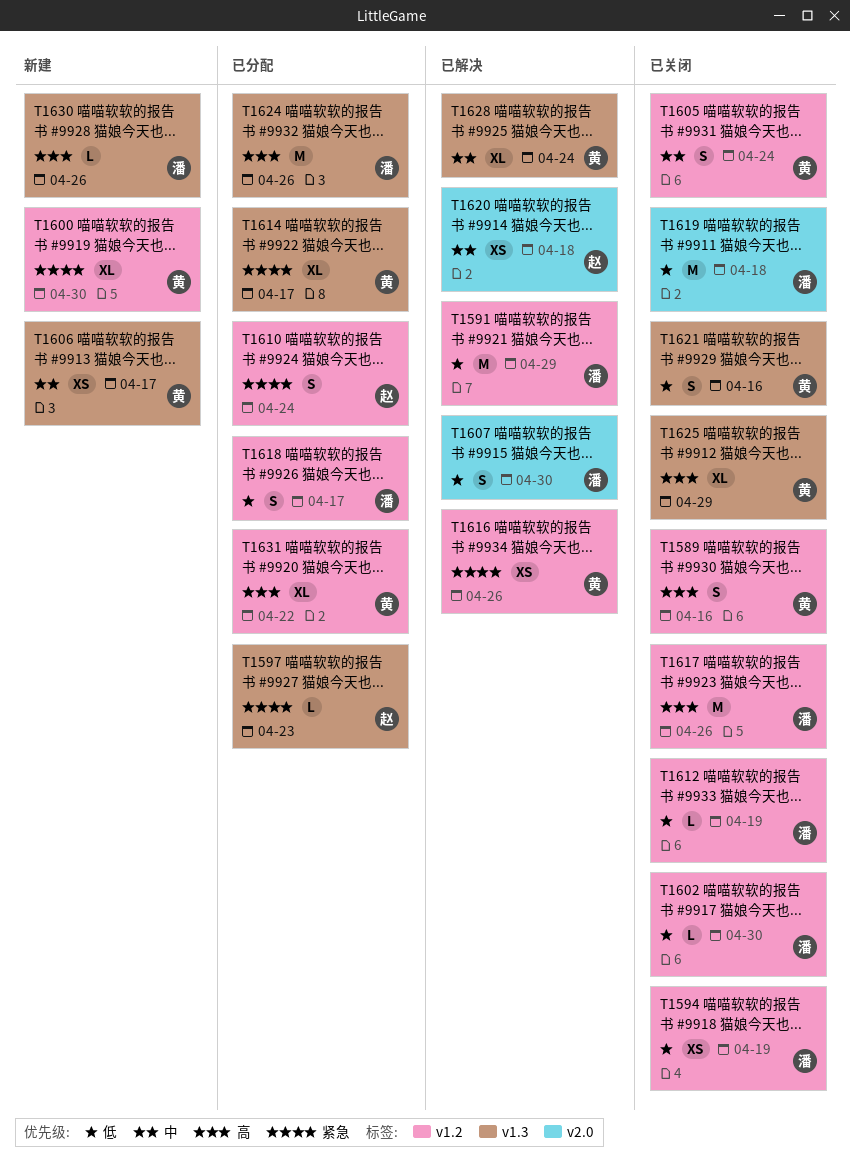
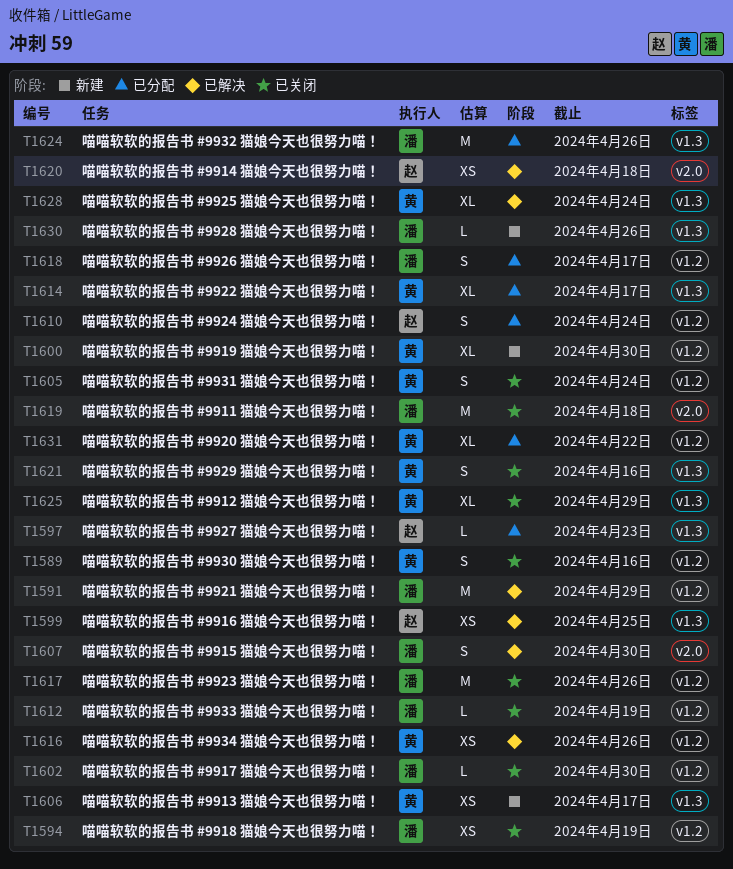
T1599: none -> present

